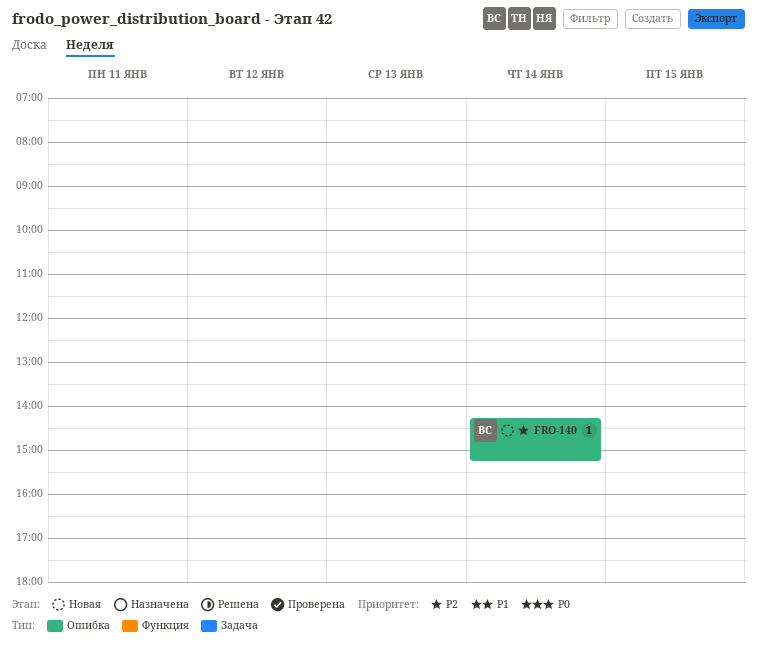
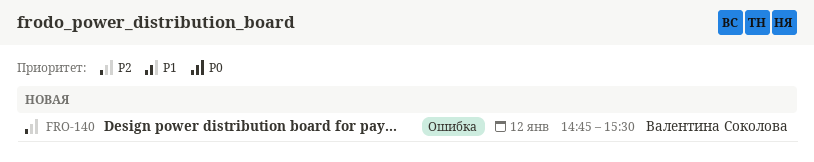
FRO-140, day: Jan 14 -> Jan 12
FRO-140, begins: 14:15 -> 14:45
FRO-140, ends: 15:15 -> 15:30

